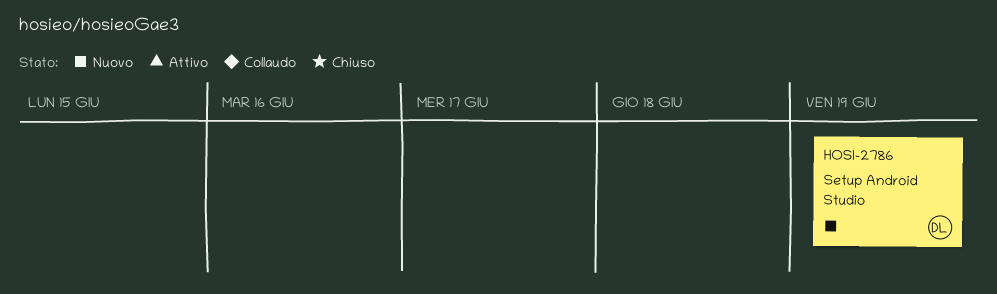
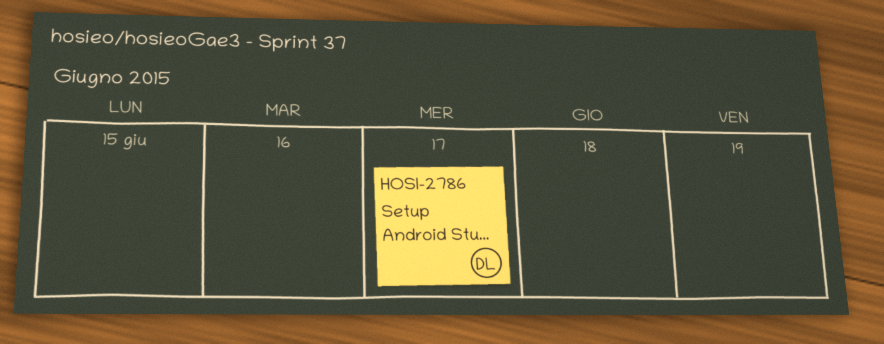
HOSI-2786, due: Jun 19 -> Jun 17

